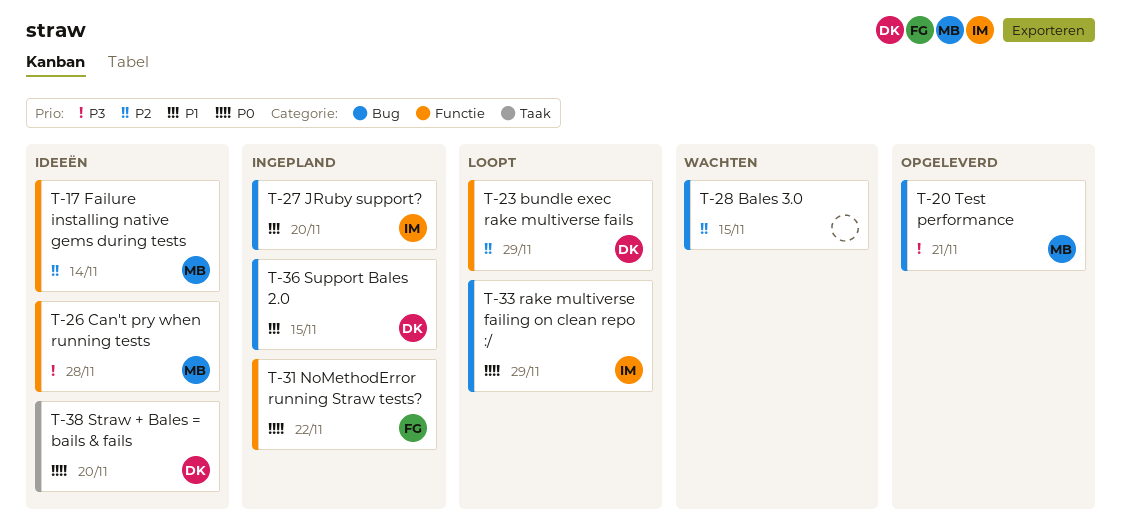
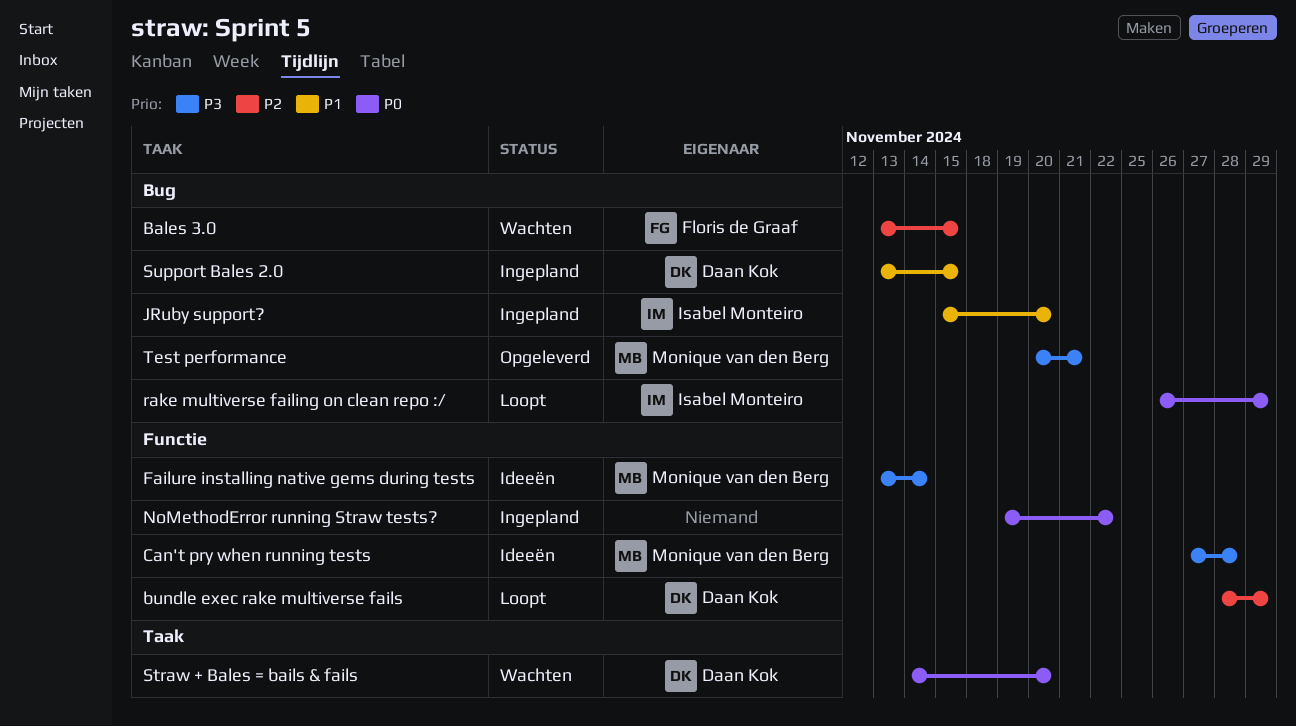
Bales 3.0, owner: none -> Floris de Graaf
Failure installing native gems during tests, priority: P2 -> P3
NoMethodError running Straw tests?, owner: Floris de Graaf -> none
Straw + Bales = bails & fails, status: Ideeën -> Wachten

